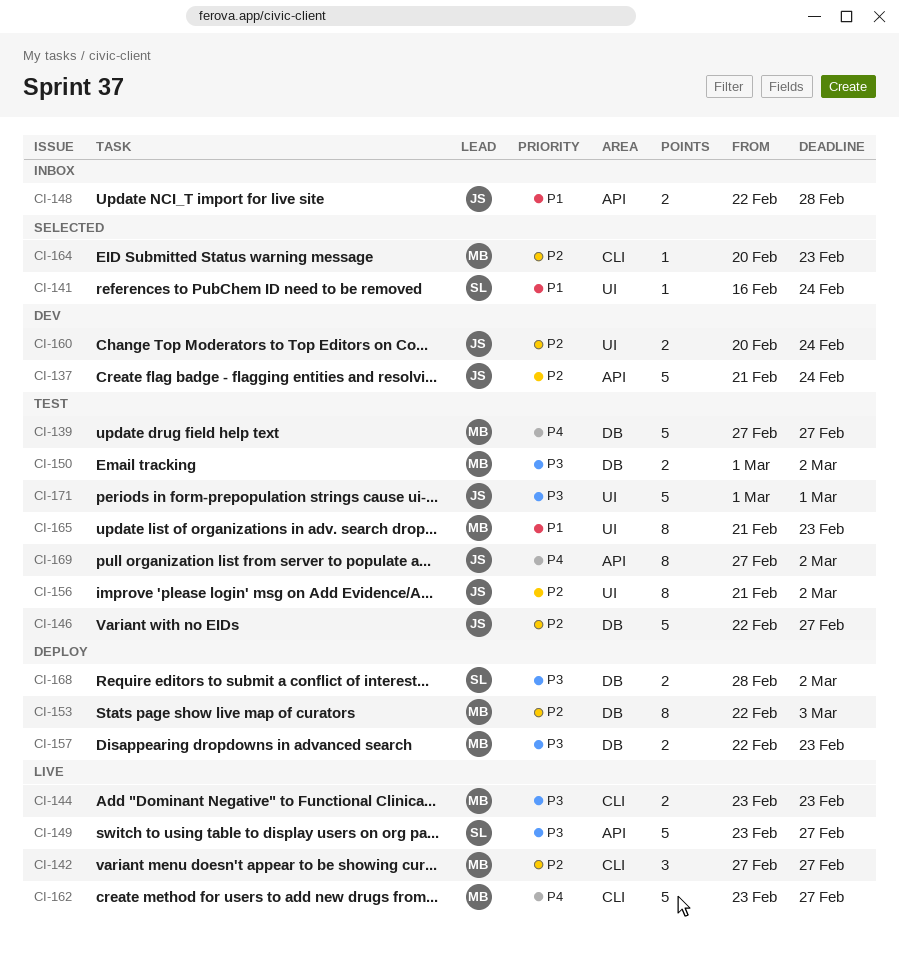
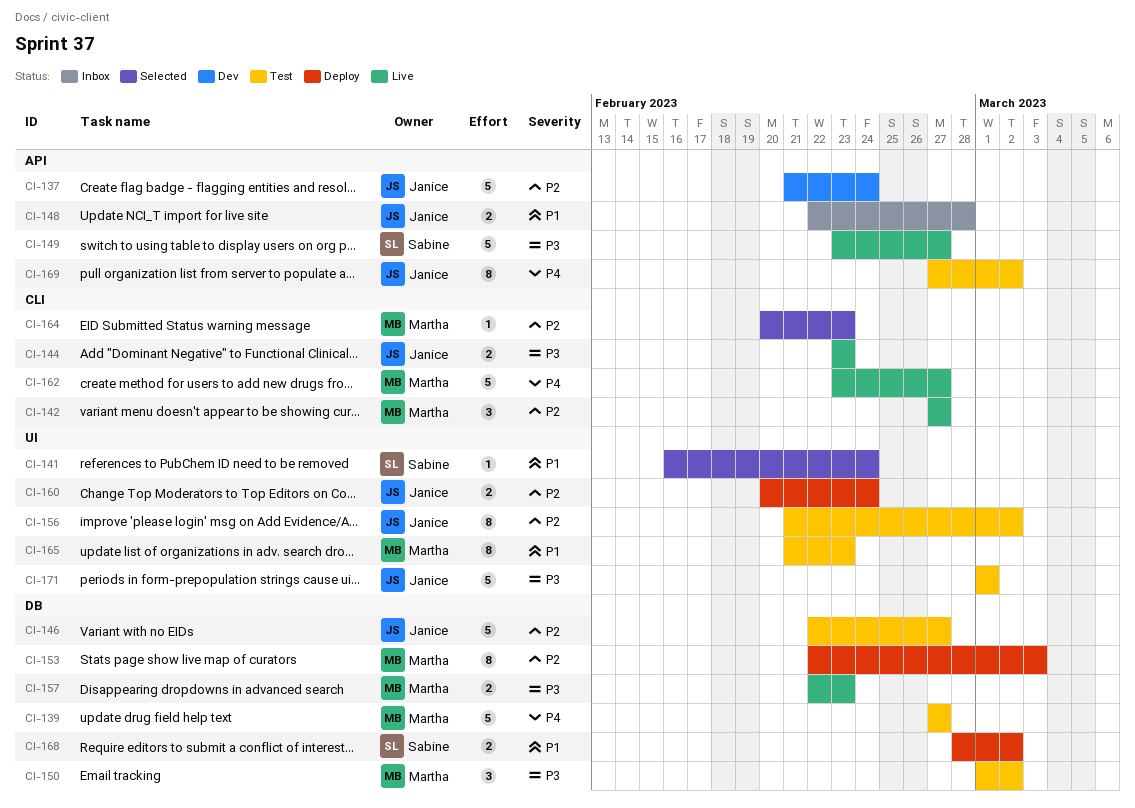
CI-144, owner: Martha -> Janice
CI-150, estimate: 2 -> 3
CI-157, status: Deploy -> Live
CI-160, status: Dev -> Deploy
CI-168, priority: P3 -> P1

